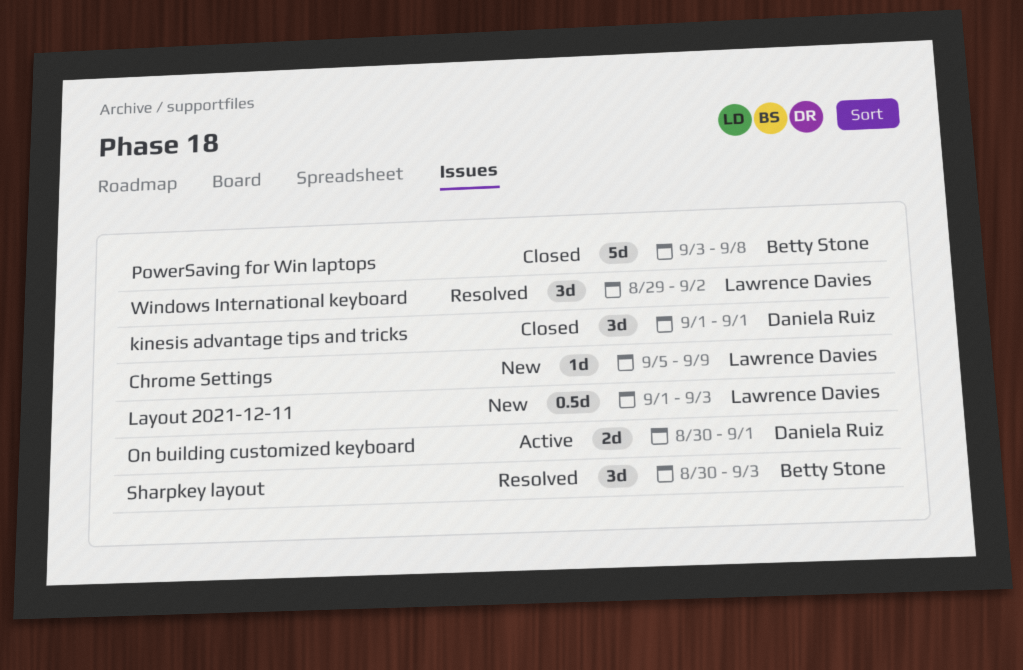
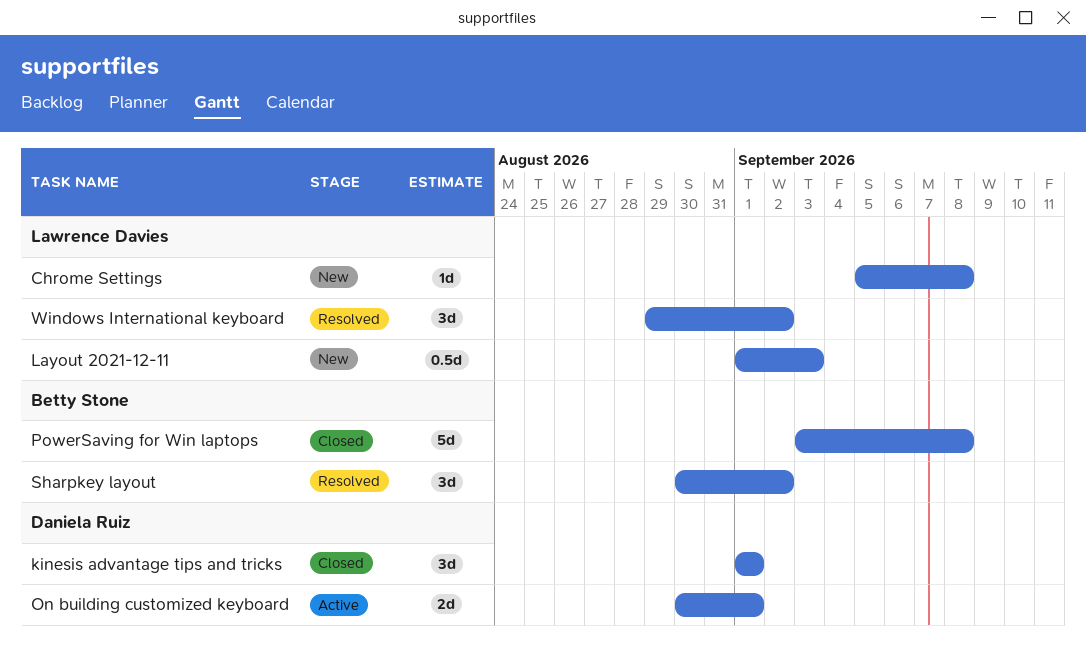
Chrome Settings, due: Sep 9 -> Sep 8
Sharpkey layout, due: Sep 3 -> Sep 2

